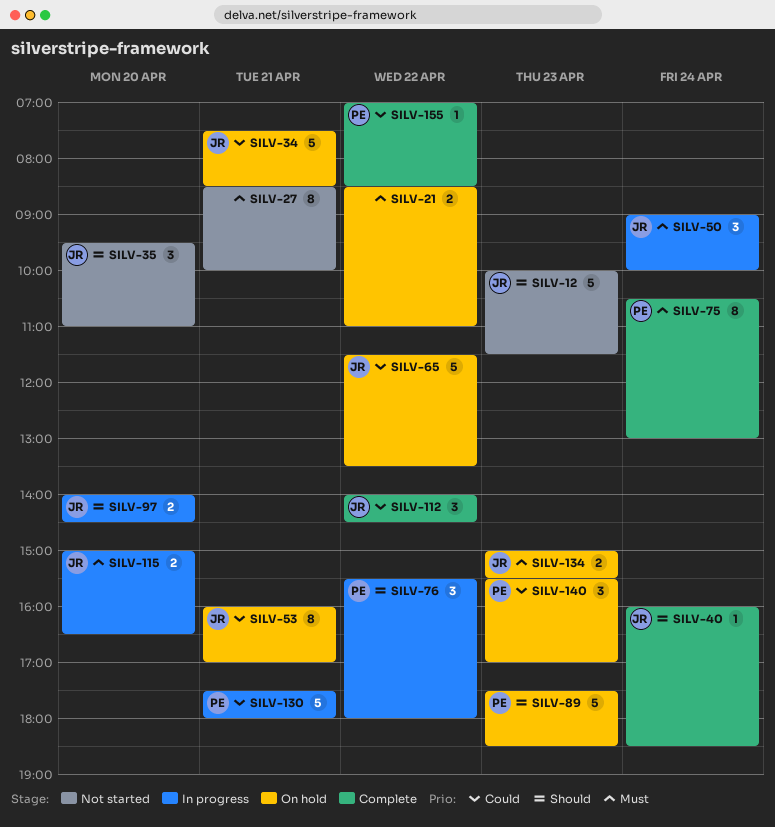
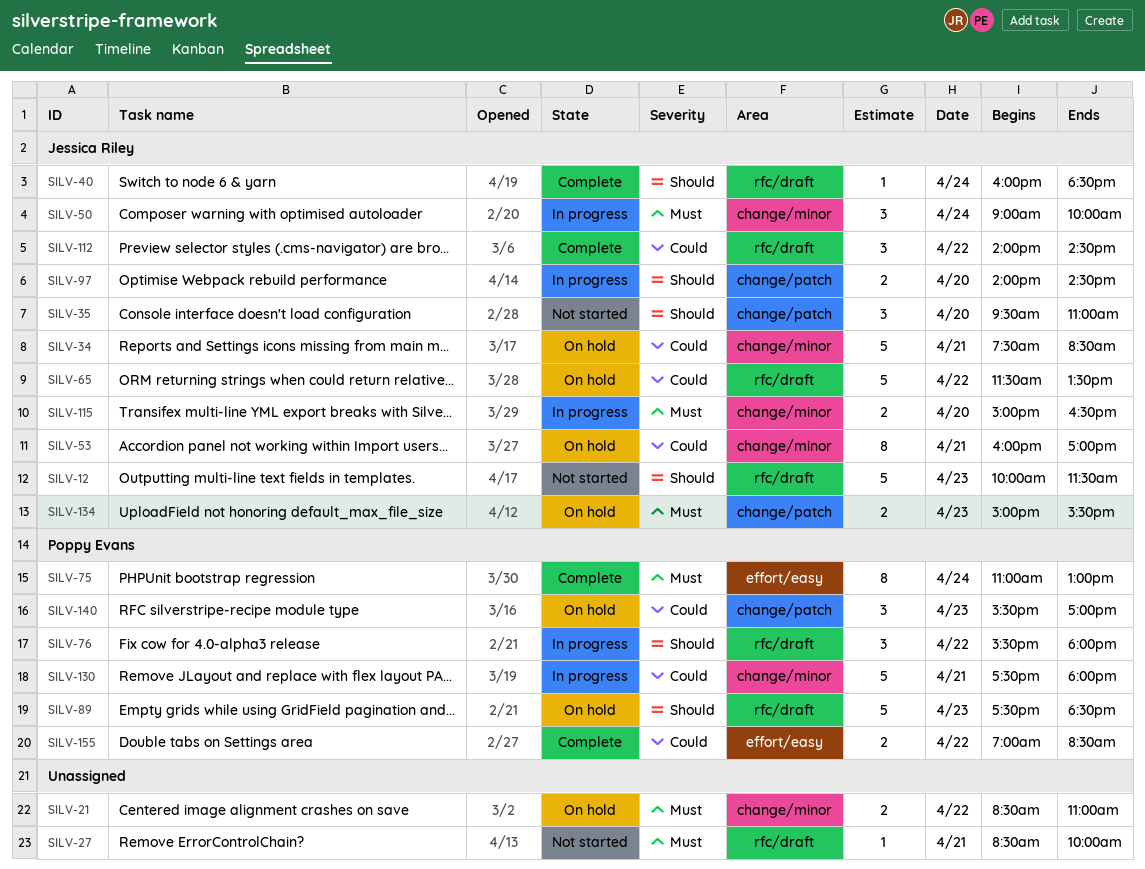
SILV-27, estimate: 8 -> 1
SILV-75, begins: 10:30 -> 11:00
SILV-155, estimate: 1 -> 2

